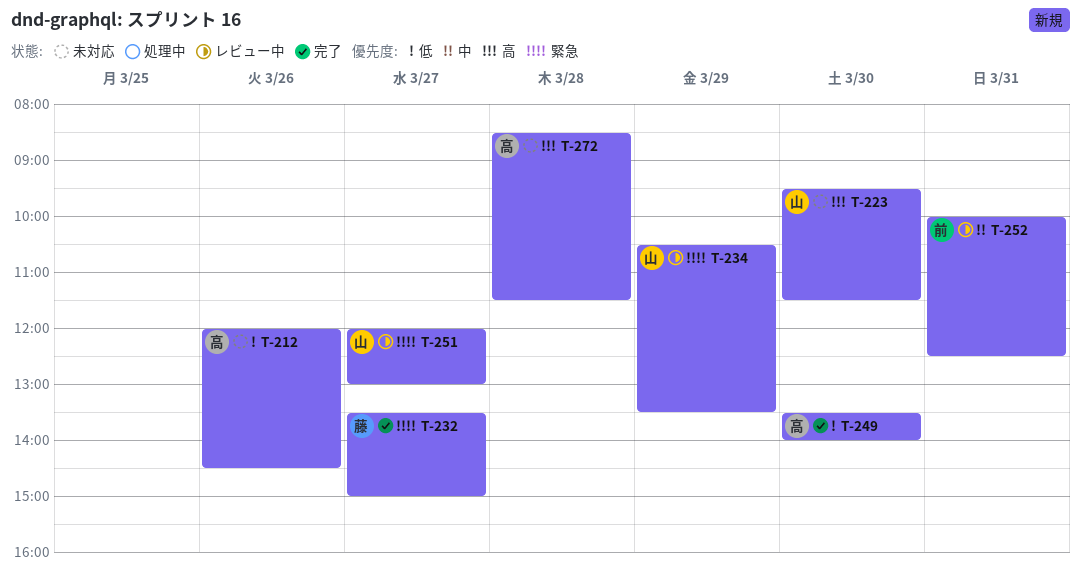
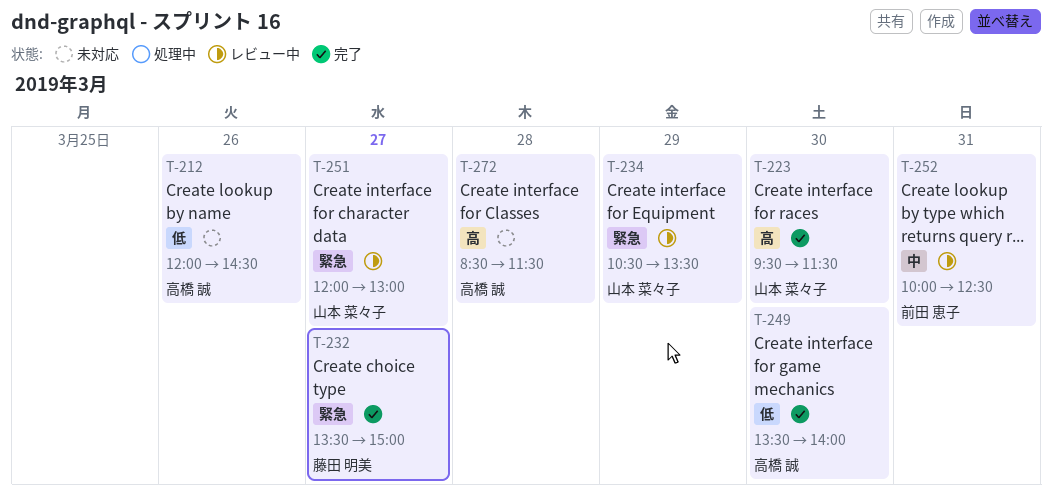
T-223, status: 未対応 -> 完了

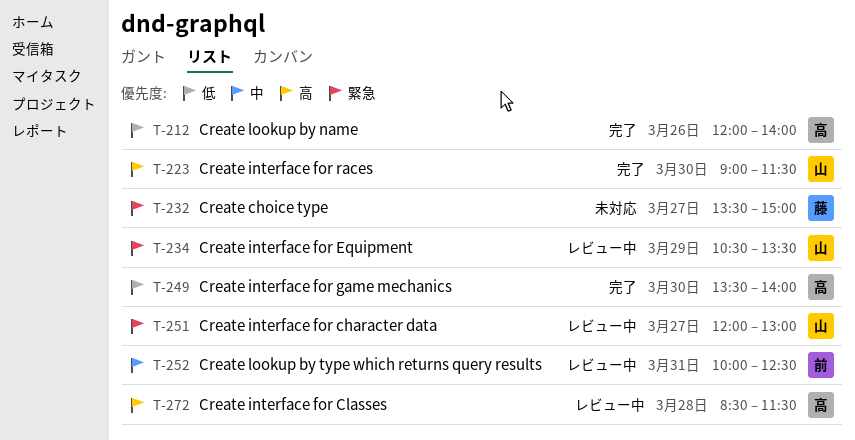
T-212, status: 未対応 -> 完了
T-212, ends: 14:30 -> 14:00
T-223, begins: 09:30 -> 09:00
T-232, status: 完了 -> 未対応
T-272, status: 未対応 -> レビュー中

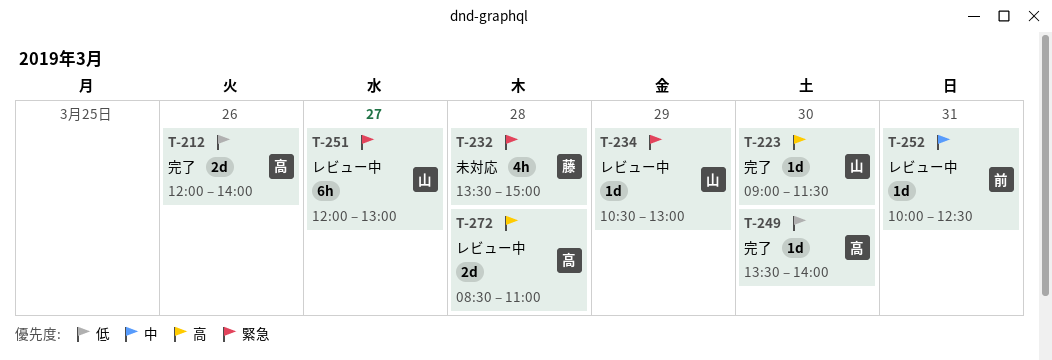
T-232, day: Mar 27 -> Mar 28
T-234, ends: 13:30 -> 13:00
T-272, ends: 11:30 -> 11:00

